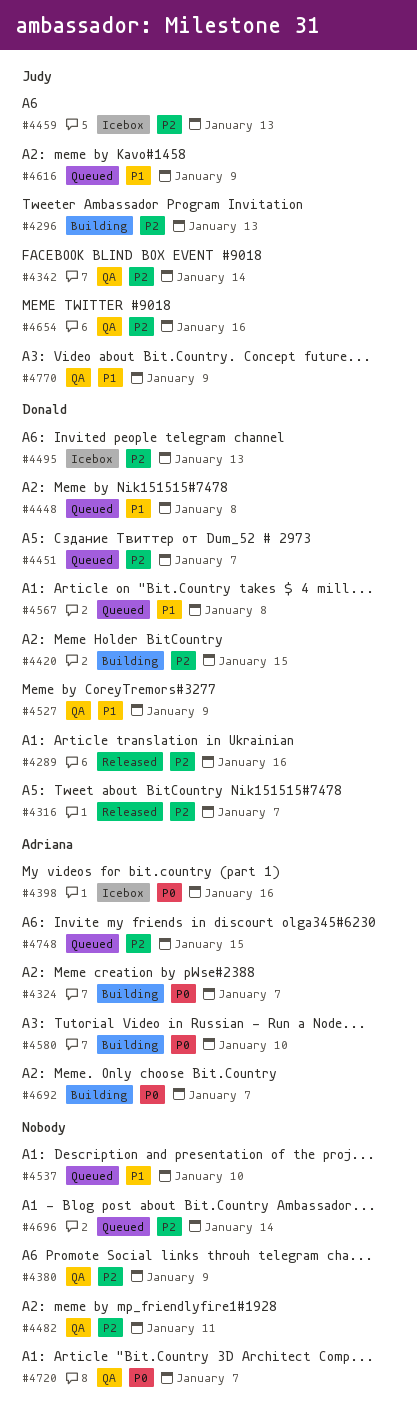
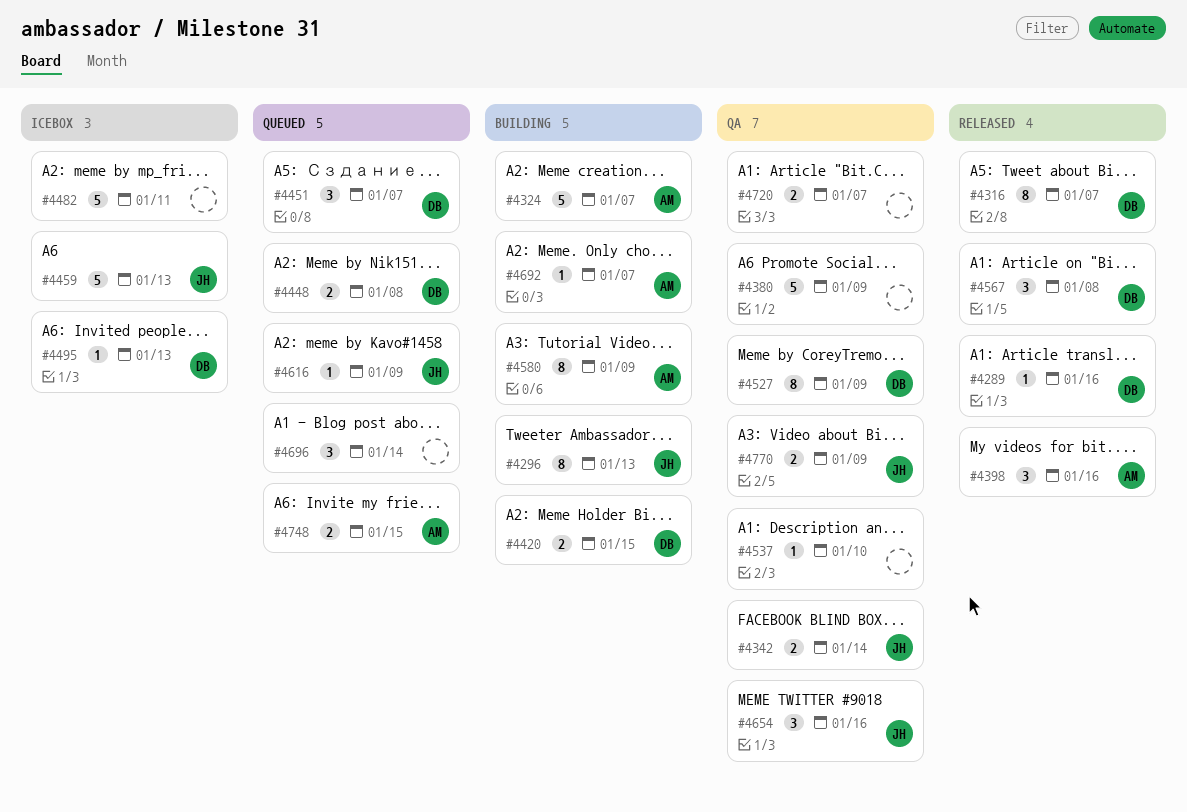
#4398, status: Icebox -> Released
#4482, status: QA -> Icebox
#4537, status: Queued -> QA
#4567, status: Queued -> Released
#4580, due: Jan 10 -> Jan 9

